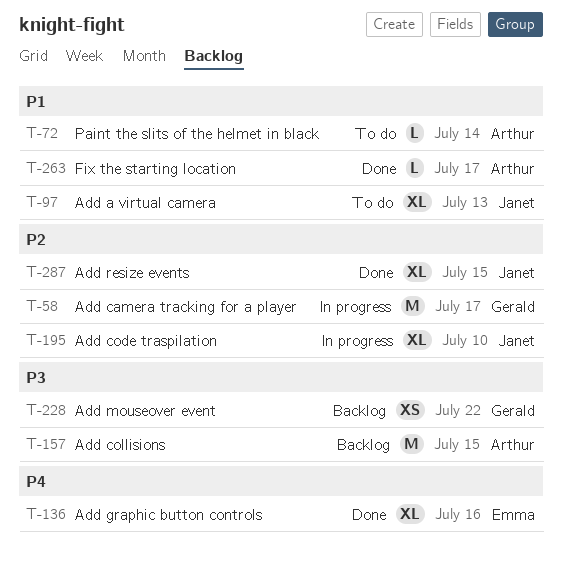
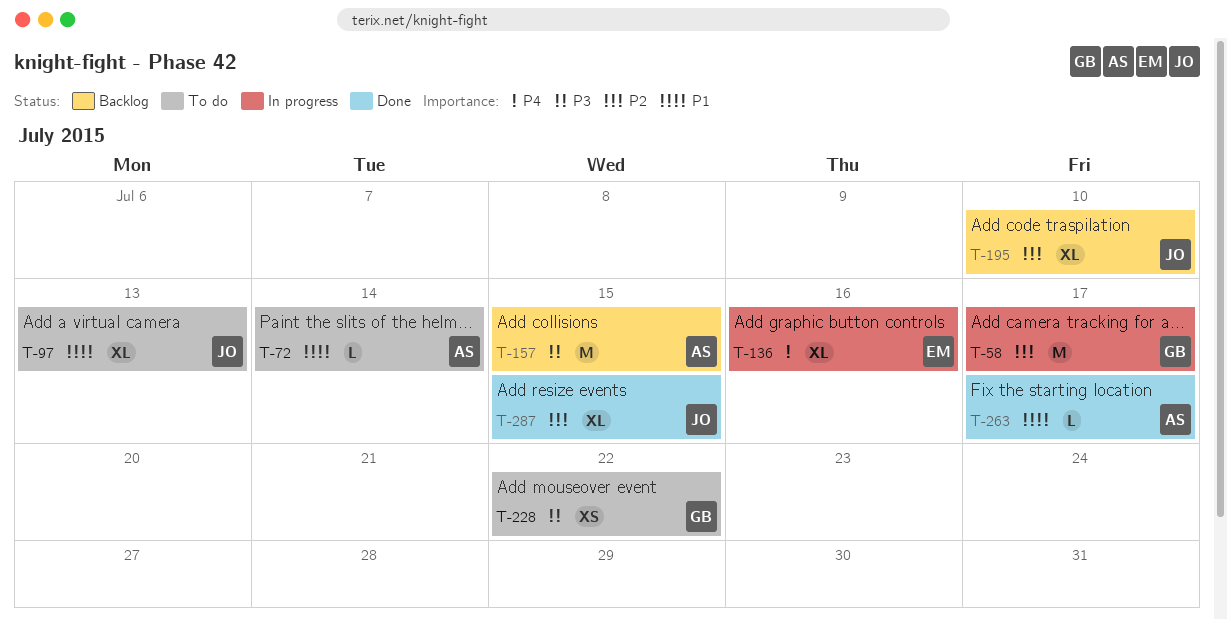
T-136, status: Done -> In progress
T-195, status: In progress -> Backlog
T-228, status: Backlog -> To do

